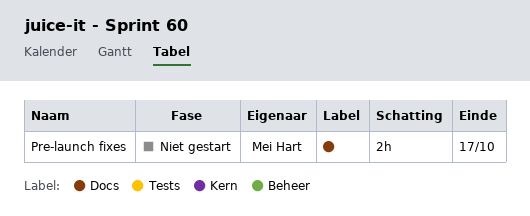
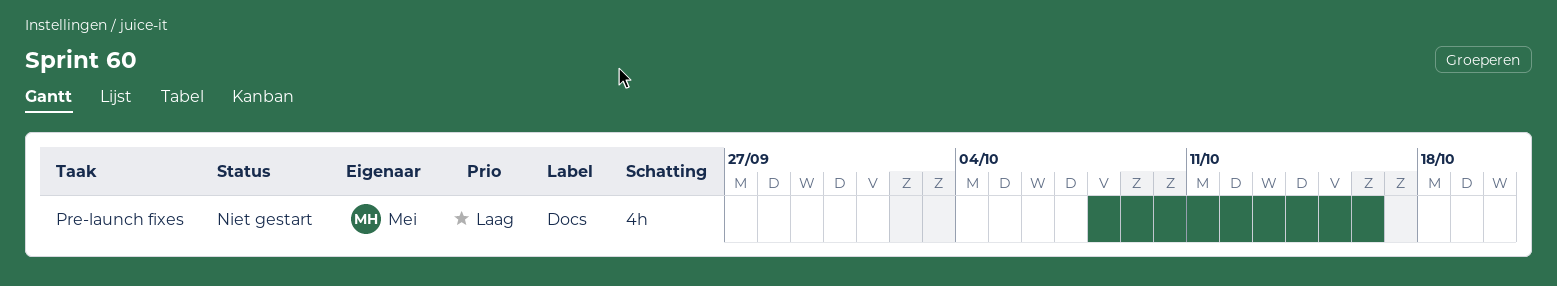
Pre-launch fixes, estimate: 2h -> 4h
Pre-launch fixes, due: Oct 17 -> Oct 16

